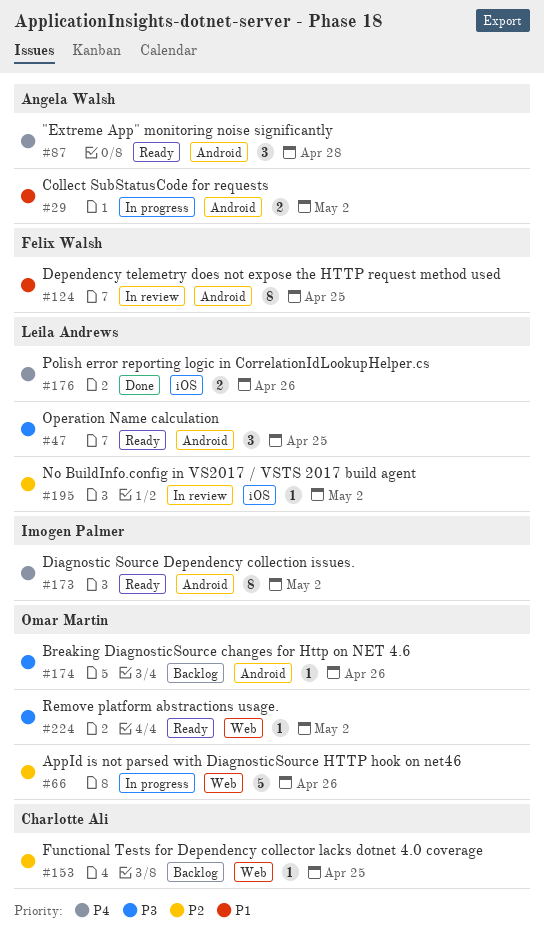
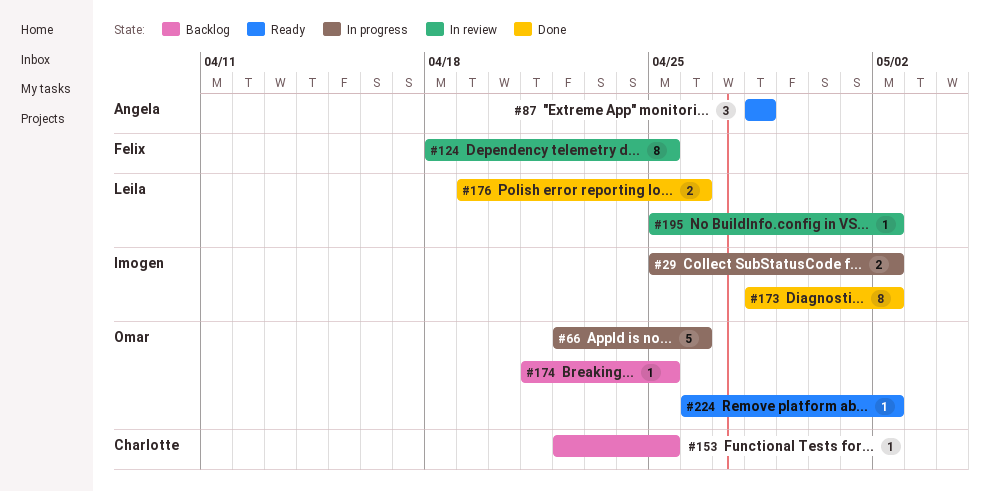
#29, owner: Angela Walsh -> Imogen Palmer
#47: present -> none
#173, status: Ready -> Done
#174, due: Apr 26 -> Apr 25

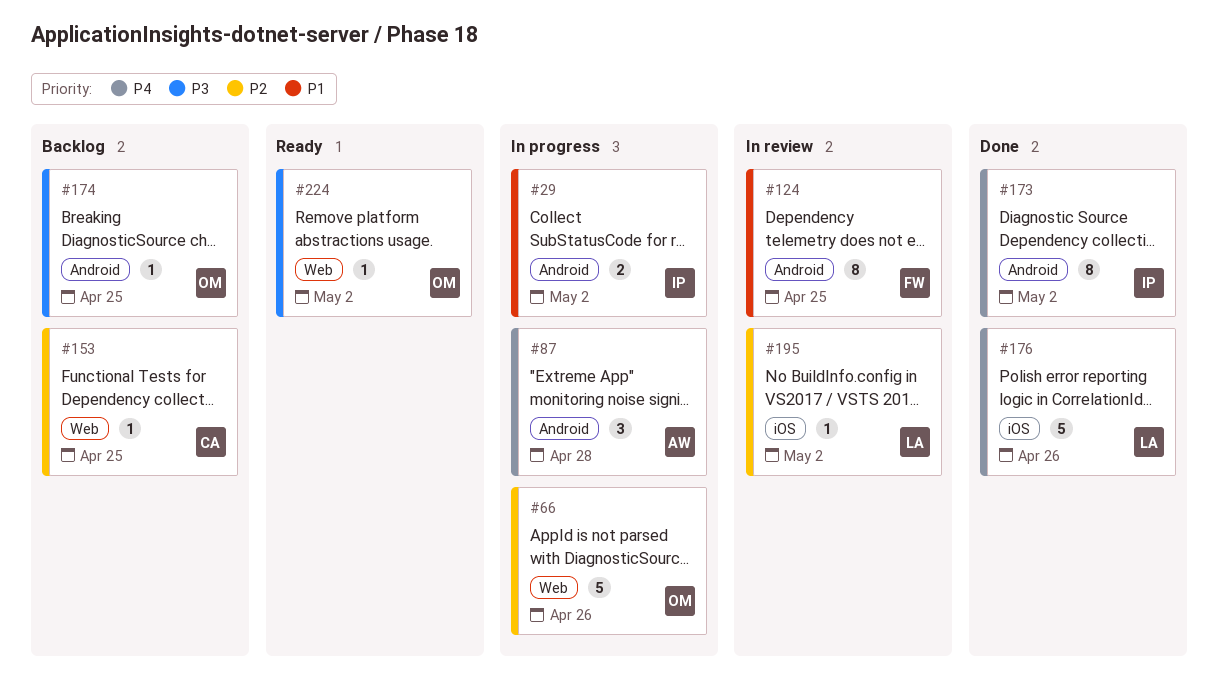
#87, status: Ready -> In progress
#176, estimate: 2 -> 5

